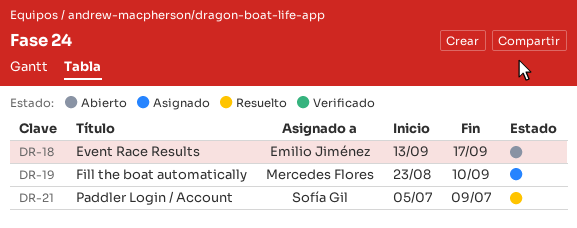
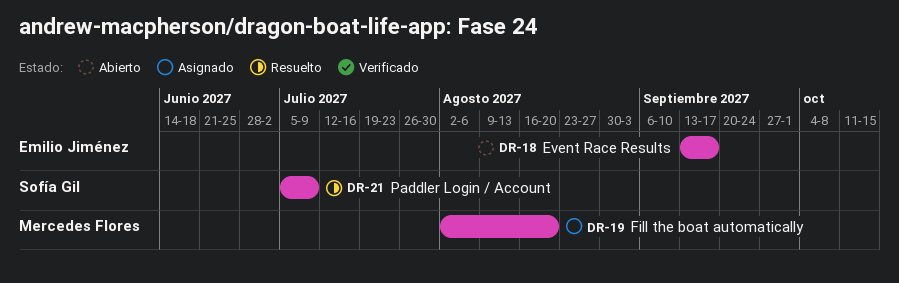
DR-19, start: Aug 23 -> Aug 2
DR-19, due: Sep 10 -> Aug 20

